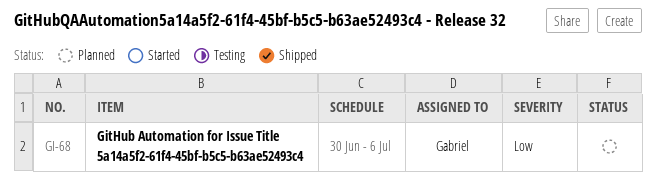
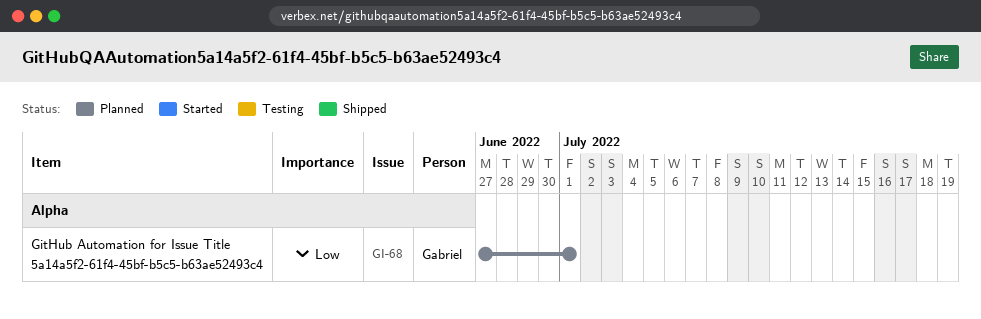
GI-68, start: Jun 30 -> Jun 27
GI-68, due: Jul 6 -> Jul 1

